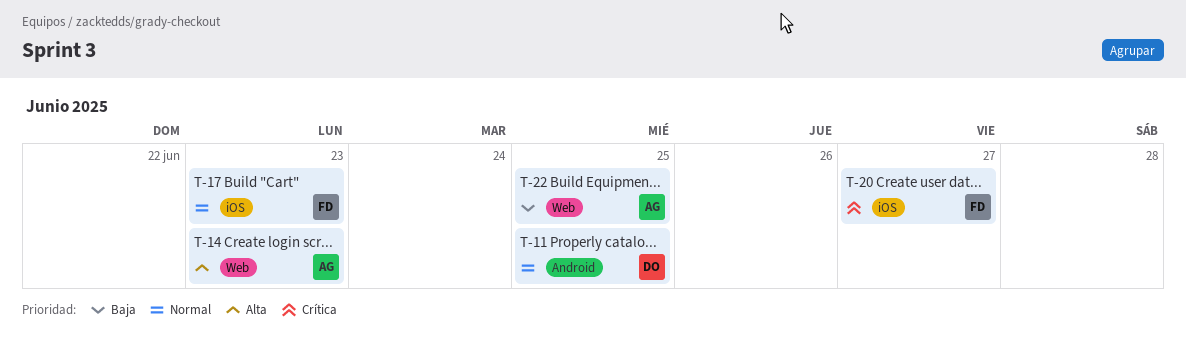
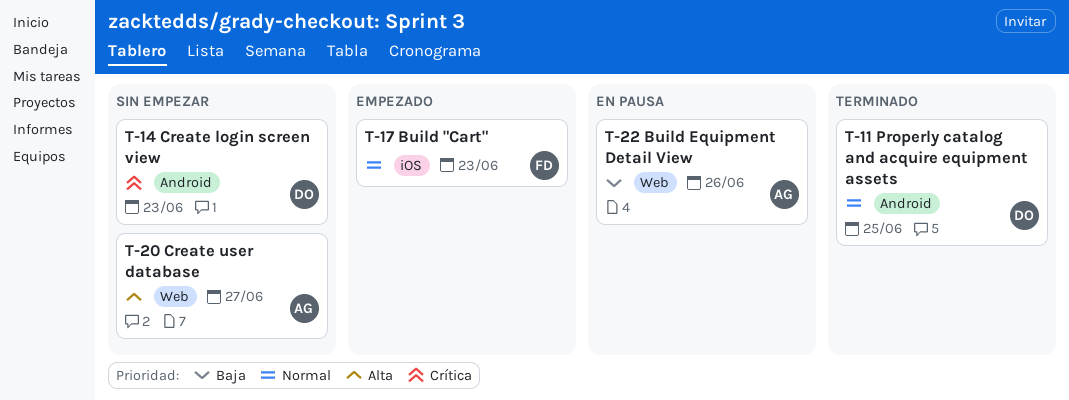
T-14, owner: AG -> DO
T-14, priority: Alta -> Crítica
T-14, label: Web -> Android
T-20, owner: FD -> AG
T-20, priority: Crítica -> Alta
T-20, label: iOS -> Web
T-22, due: Jun 25 -> Jun 26

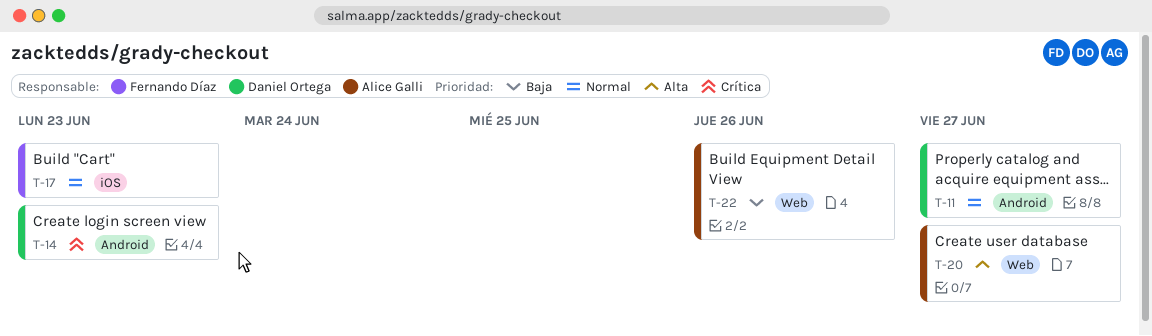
T-11, due: Jun 25 -> Jun 27

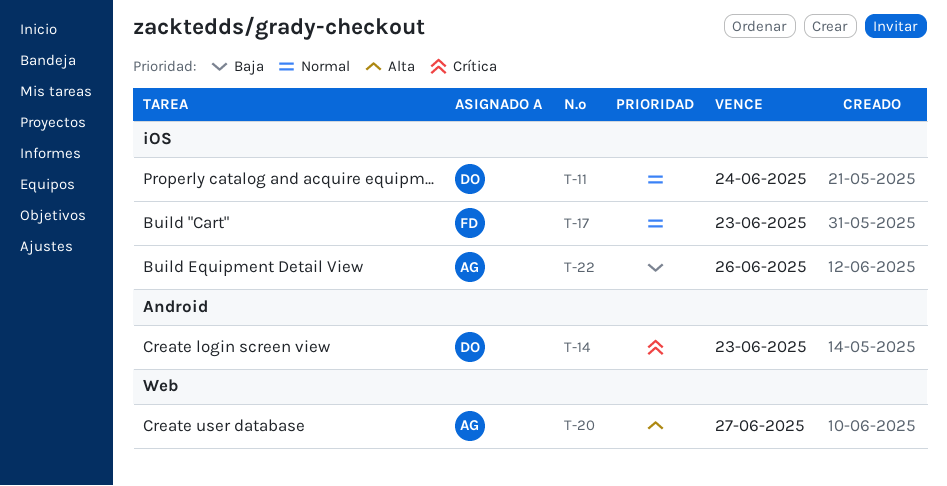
T-11, label: Android -> iOS
T-11, due: Jun 27 -> Jun 24
T-22, label: Web -> iOS

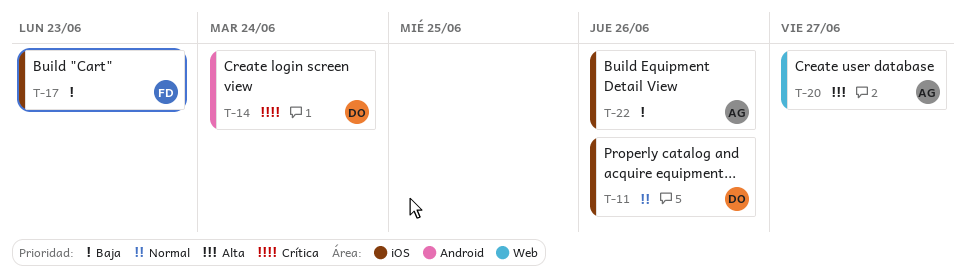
T-11, due: Jun 24 -> Jun 26
T-14, due: Jun 23 -> Jun 24
T-17, priority: Normal -> Baja

